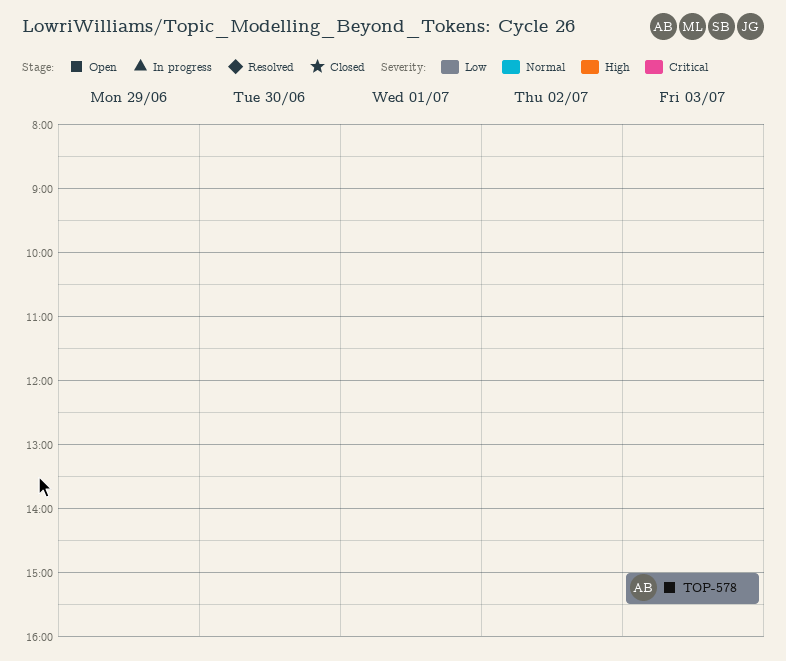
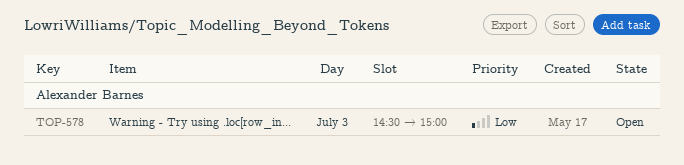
TOP-578, begins: 15:00 -> 14:30
TOP-578, ends: 15:30 -> 15:00

